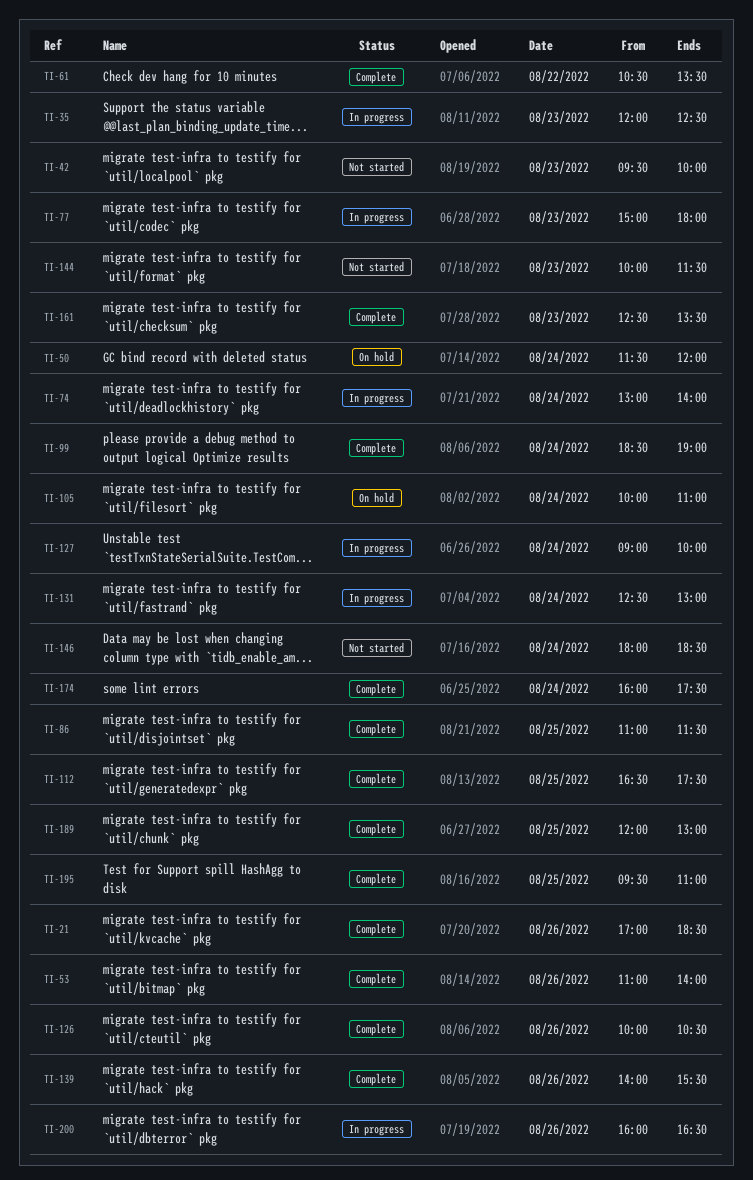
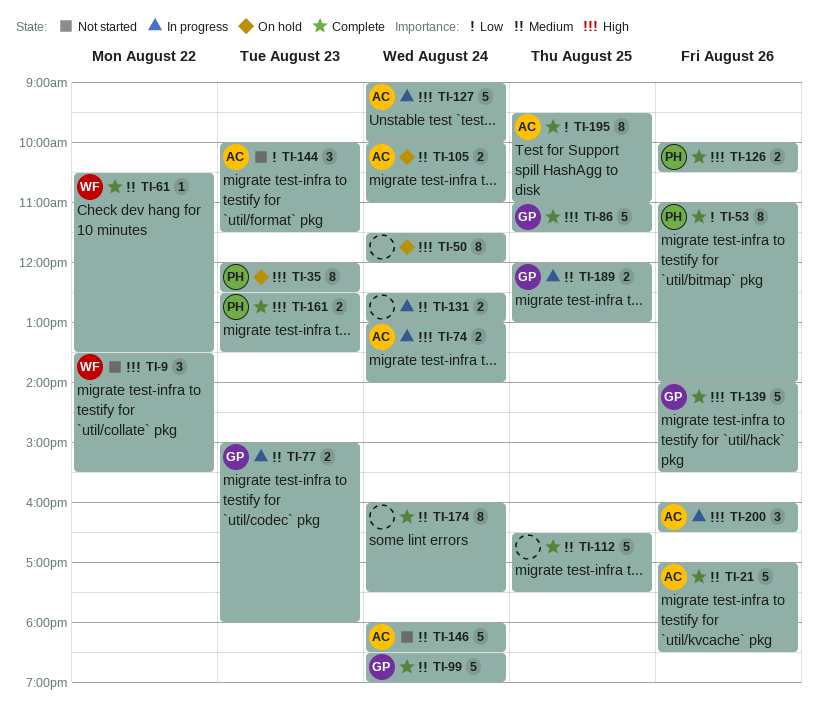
TI-9: none -> present
TI-35, status: In progress -> On hold
TI-42: present -> none
TI-189, status: Complete -> In progress

